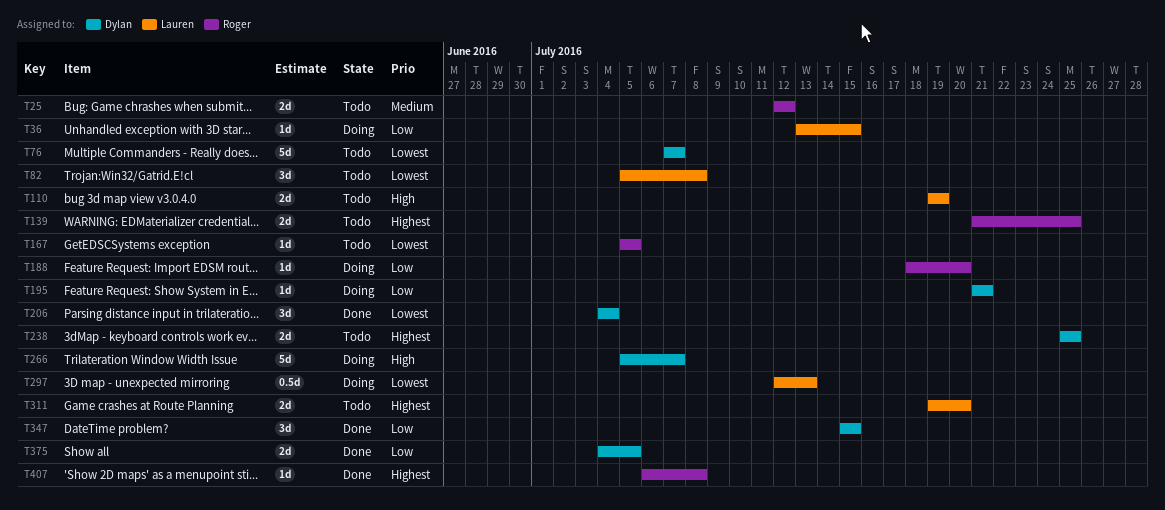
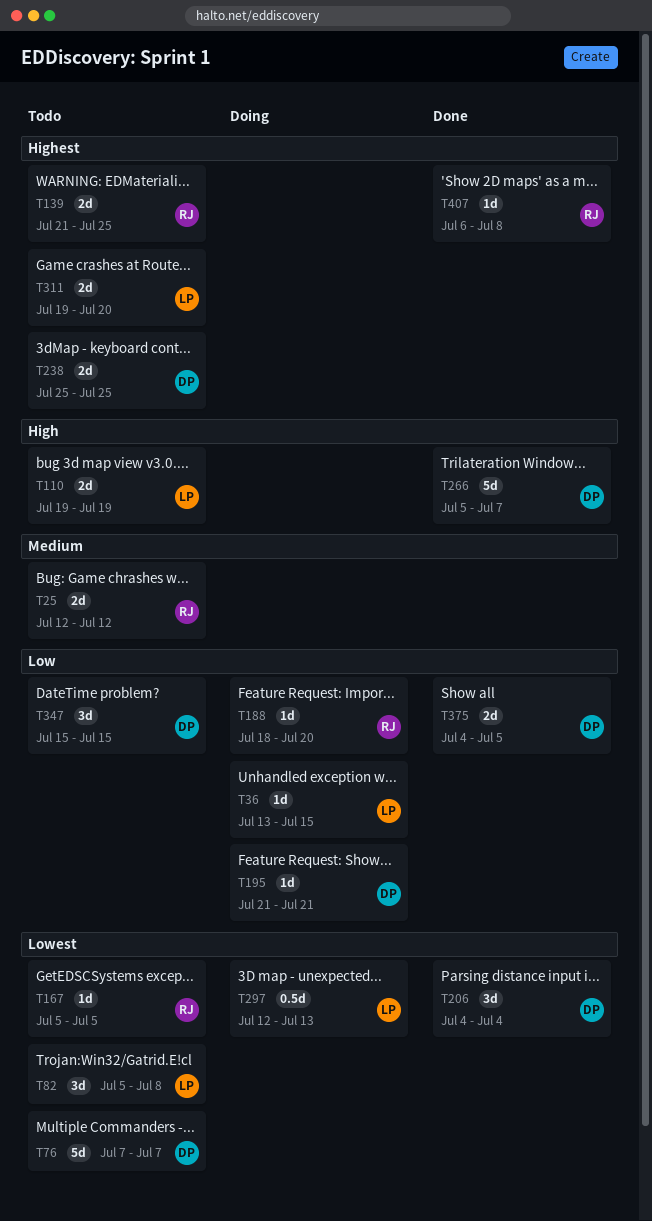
T266, status: Doing -> Done
T347, status: Done -> Todo

